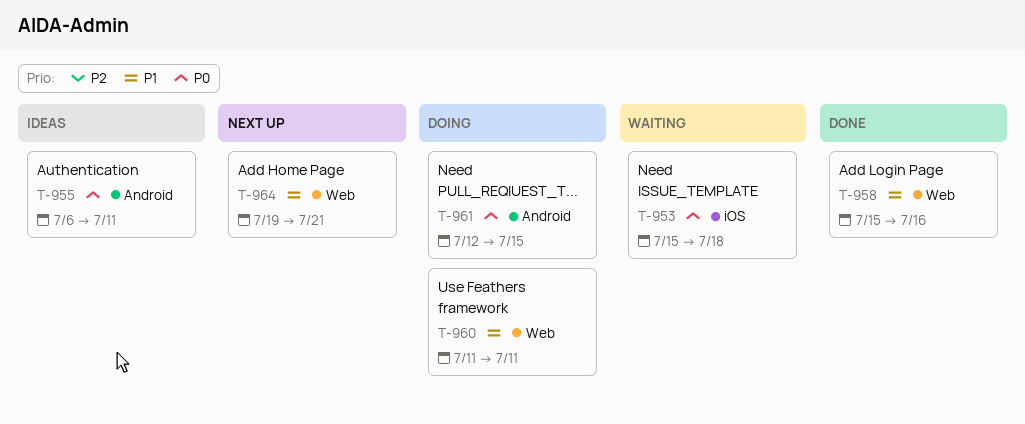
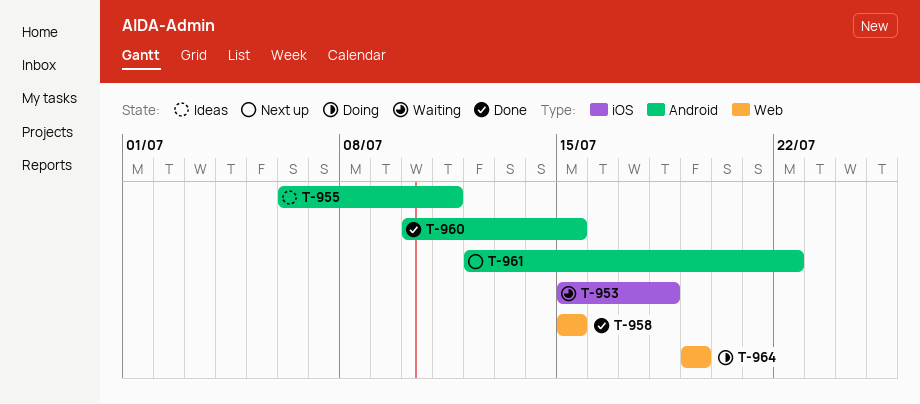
T-958, due: Jul 16 -> Jul 15
T-960, status: Doing -> Done
T-960, label: Web -> Android
T-960, start: Jul 11 -> Jul 10
T-960, due: Jul 11 -> Jul 15
T-961, status: Doing -> Next up
T-961, due: Jul 15 -> Jul 22
T-964, status: Next up -> Doing
T-964, due: Jul 21 -> Jul 19

